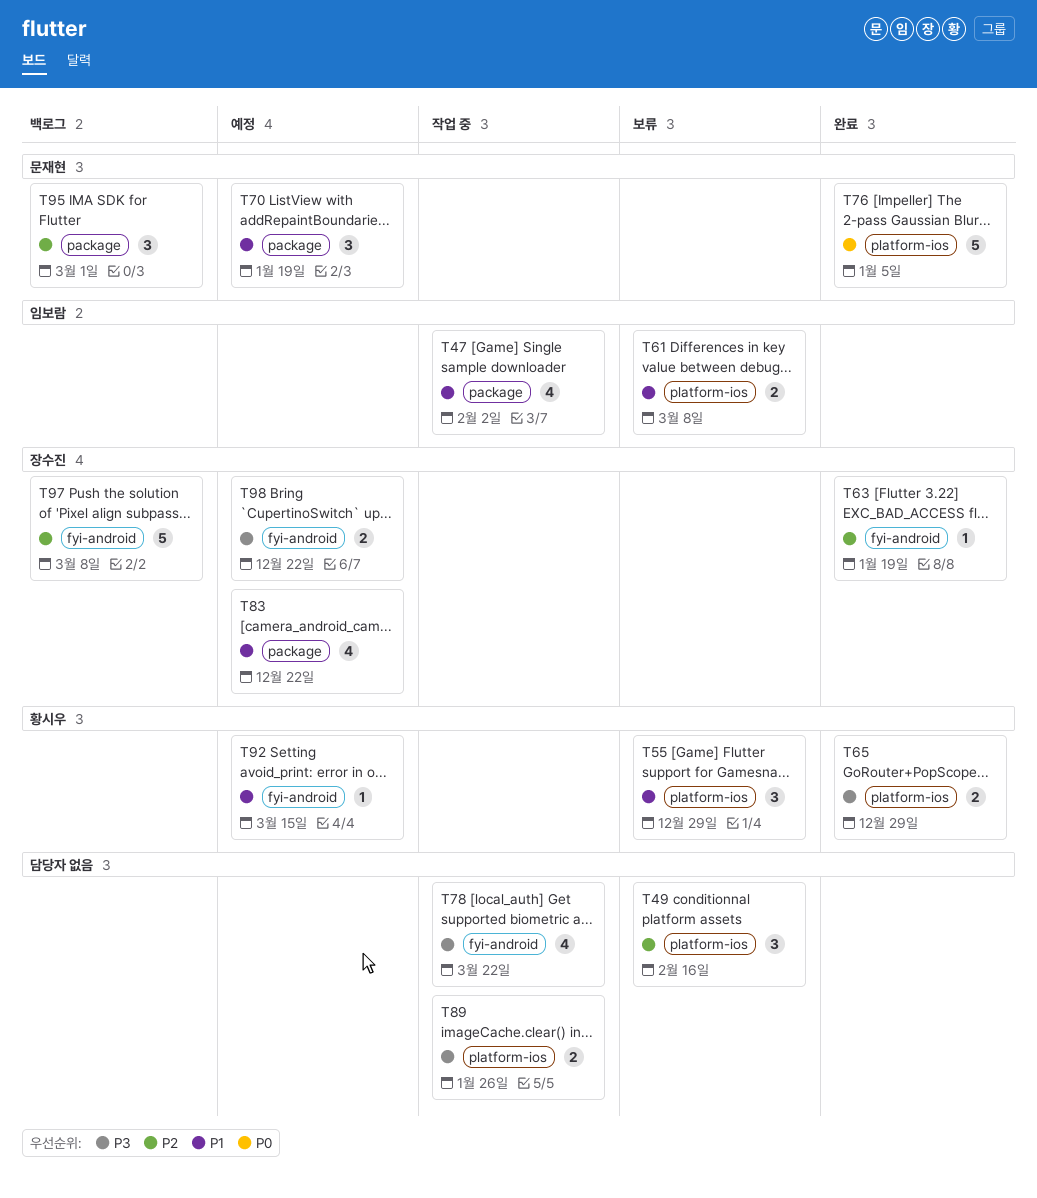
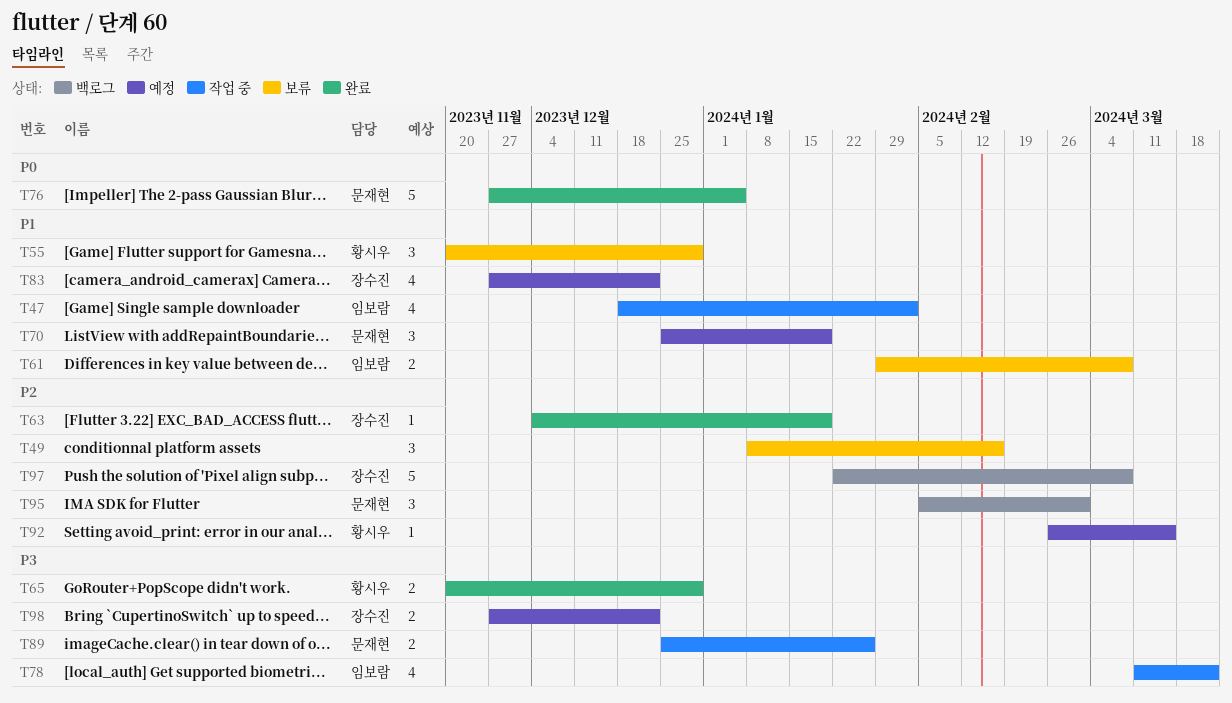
T78, owner: none -> 임보람
T89, owner: none -> 문재현
T92, priority: P1 -> P2

